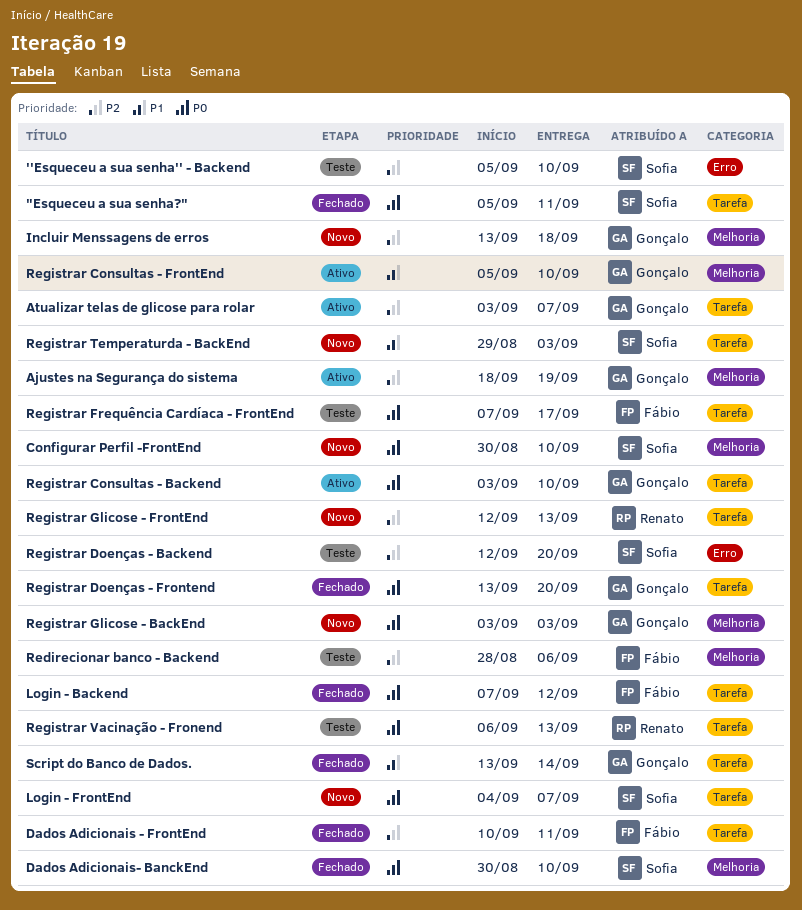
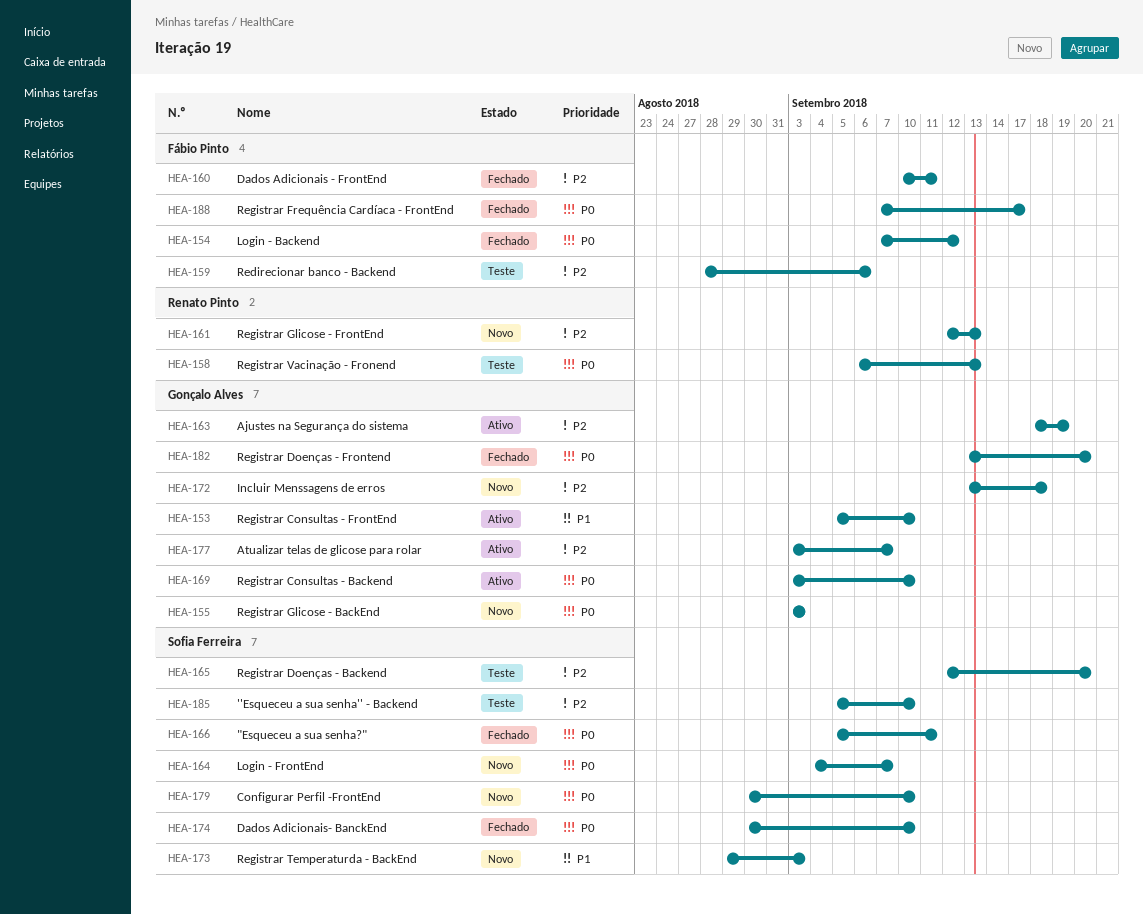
Registrar Frequência Cardíaca - FrontEnd, status: Teste -> Fechado
Script do Banco de Dados.: present -> none

